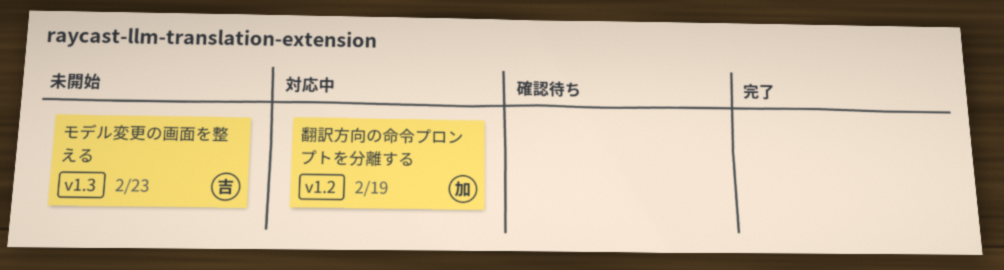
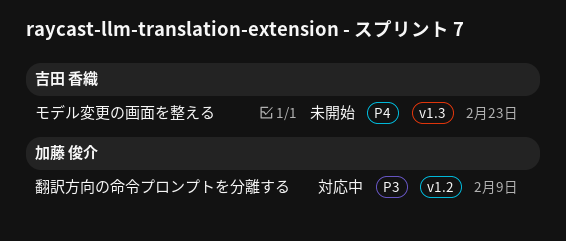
翻訳方向の命令プロンプトを分離する, due: Feb 19 -> Feb 9

